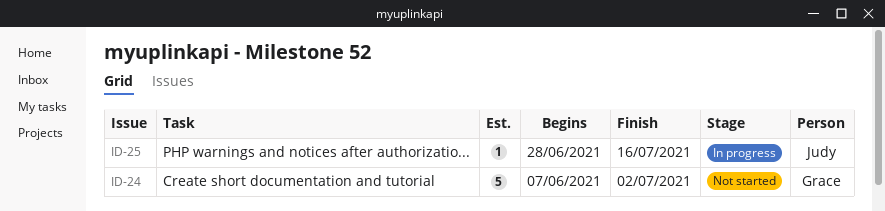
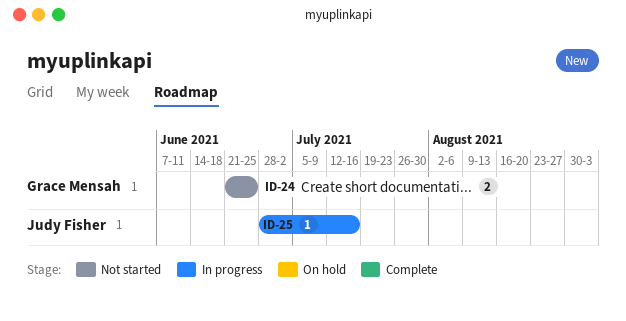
ID-24, estimate: 5 -> 2
ID-24, start: Jun 7 -> Jun 21
ID-24, due: Jul 2 -> Jun 25

